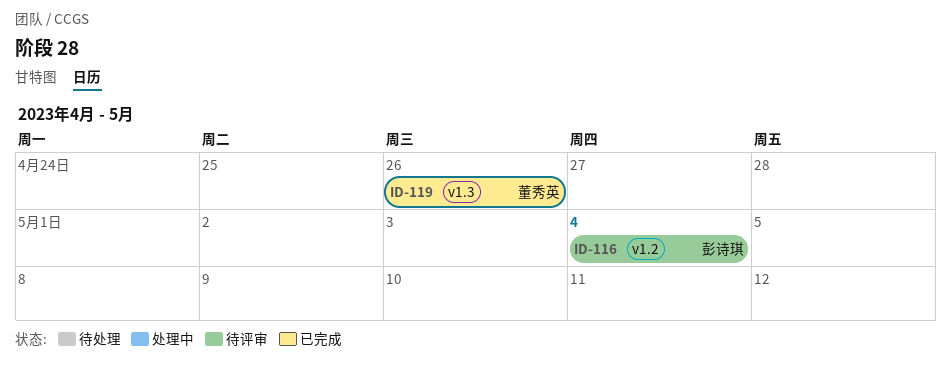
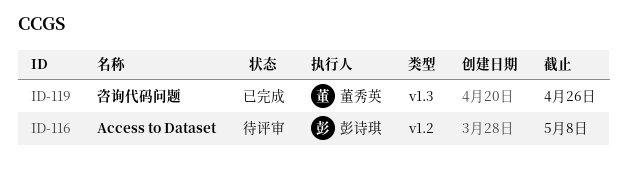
ID-116, due: May 4 -> May 8

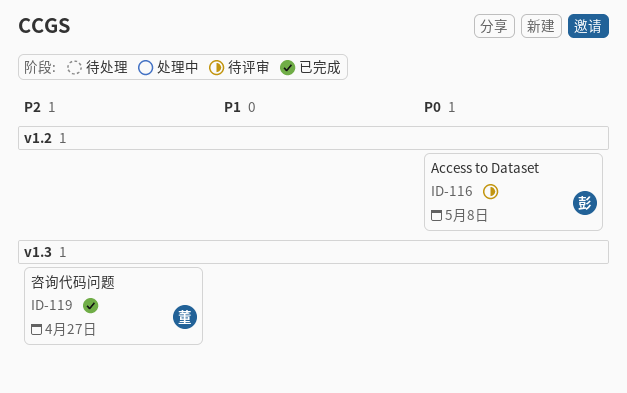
ID-119, due: Apr 26 -> Apr 27

